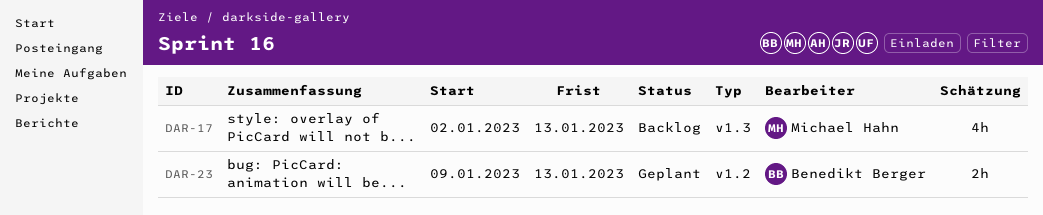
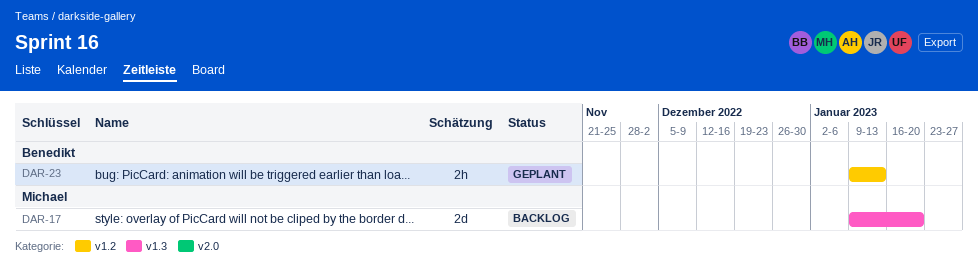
DAR-17, estimate: 4h -> 2d
DAR-17, start: Jan 2 -> Jan 9
DAR-17, due: Jan 13 -> Jan 20

